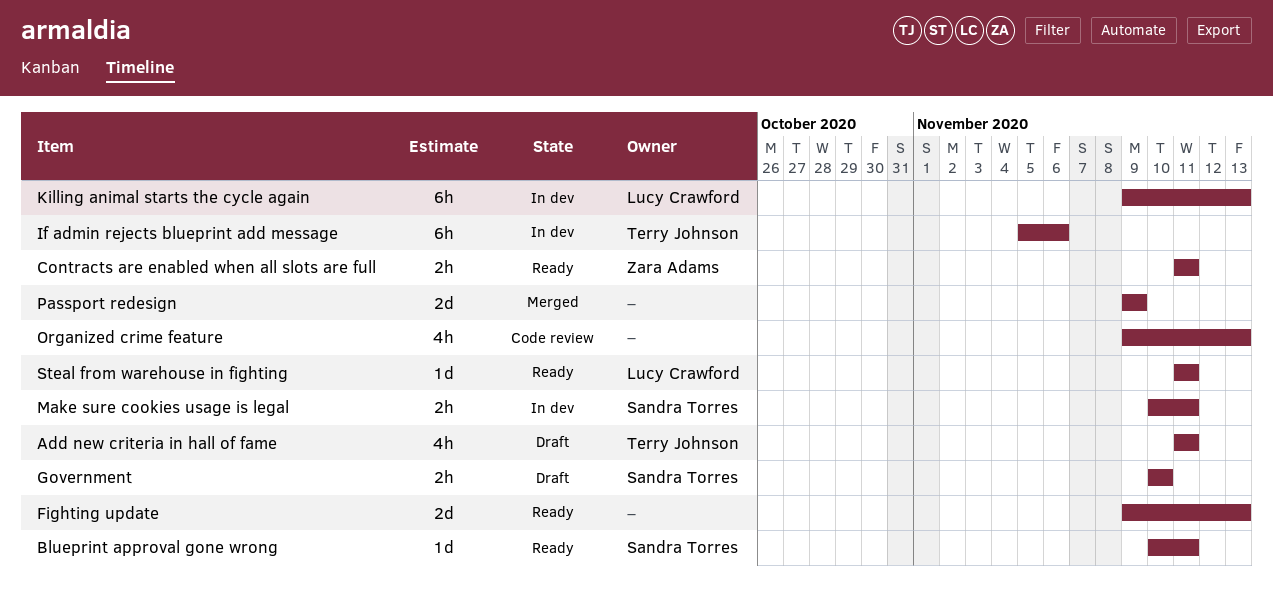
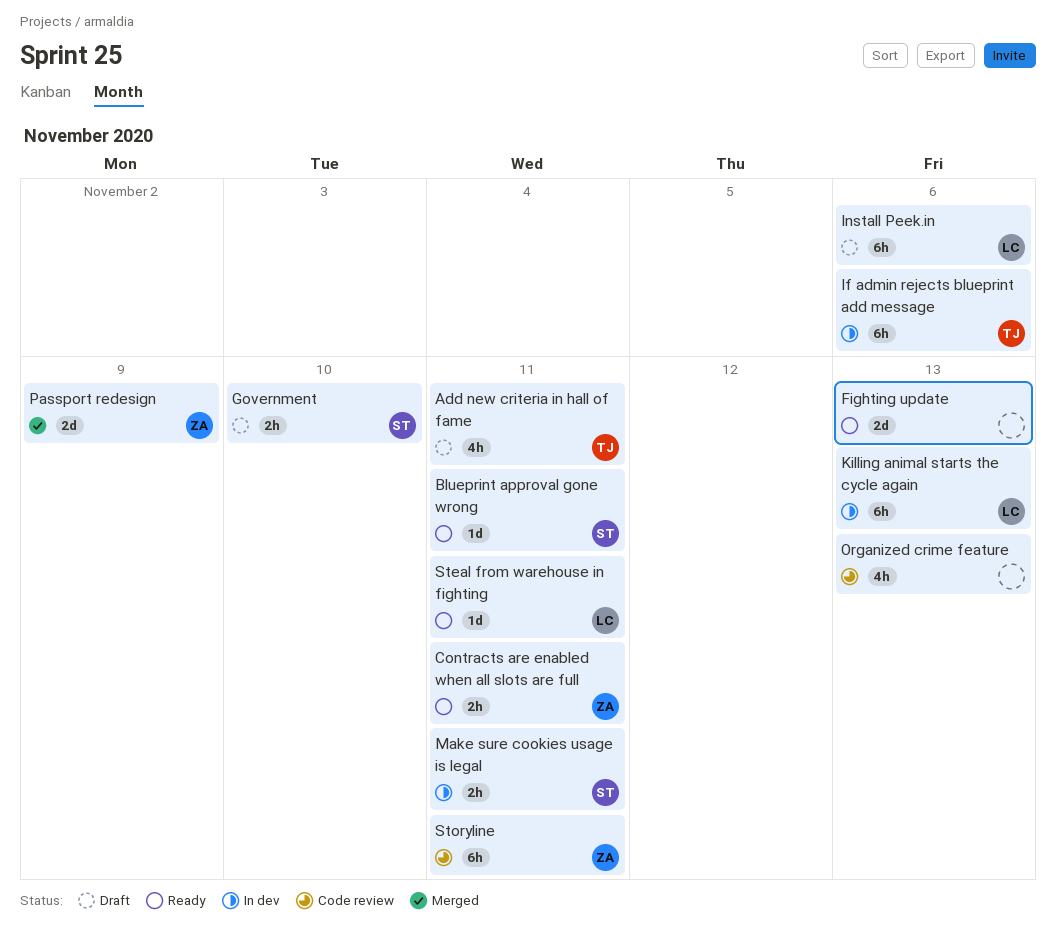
Install Peek.in: none -> present
Passport redesign, owner: none -> Zara Adams
Storyline: none -> present

